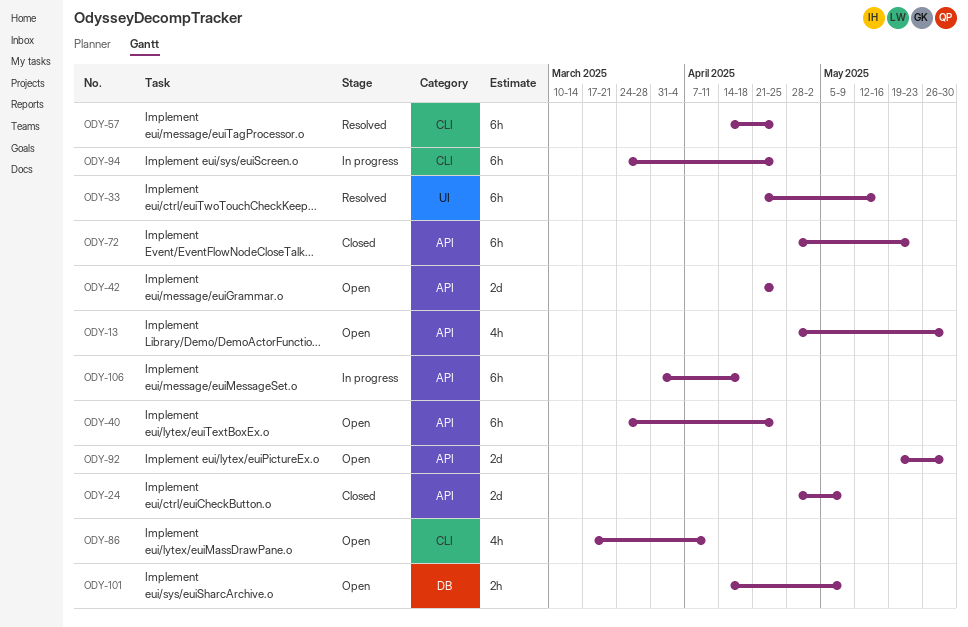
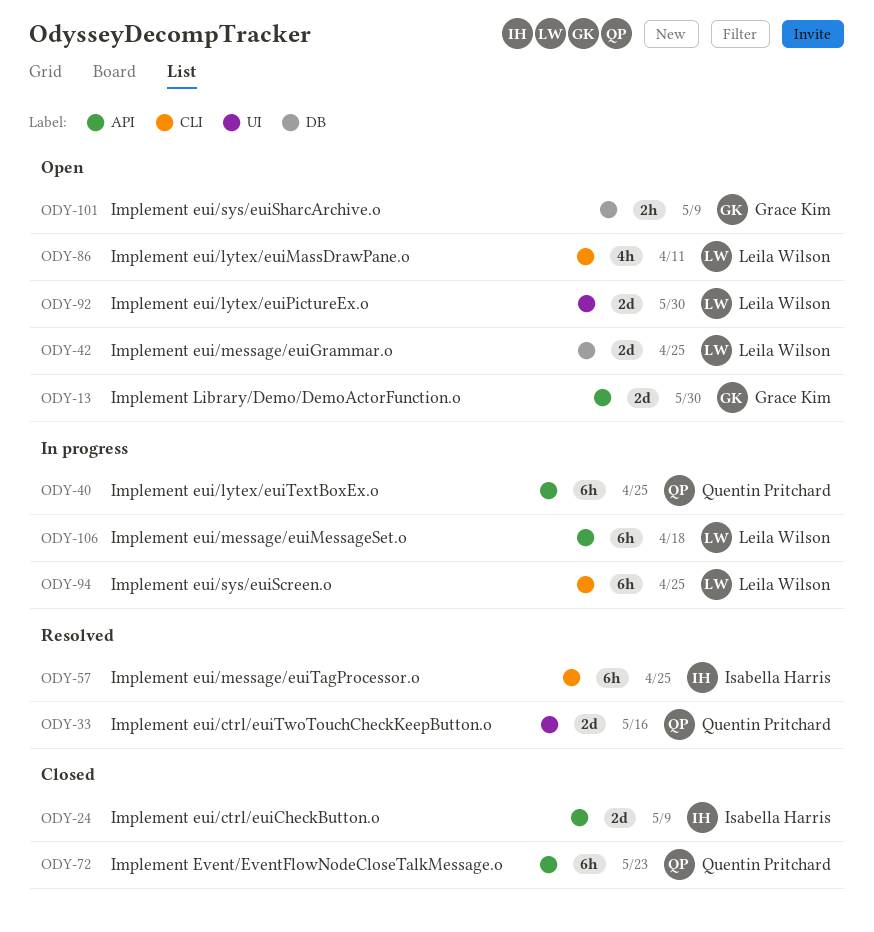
ODY-13, estimate: 4h -> 2d
ODY-33, estimate: 6h -> 2d
ODY-40, status: Open -> In progress
ODY-42, label: API -> DB
ODY-92, label: API -> UI

